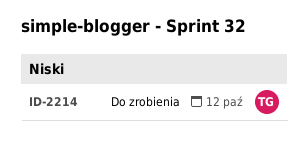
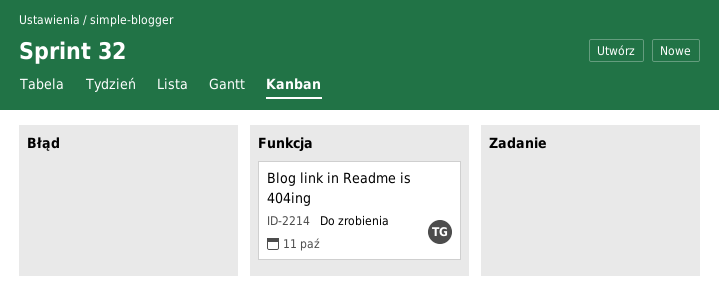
ID-2214, due: Oct 12 -> Oct 11

